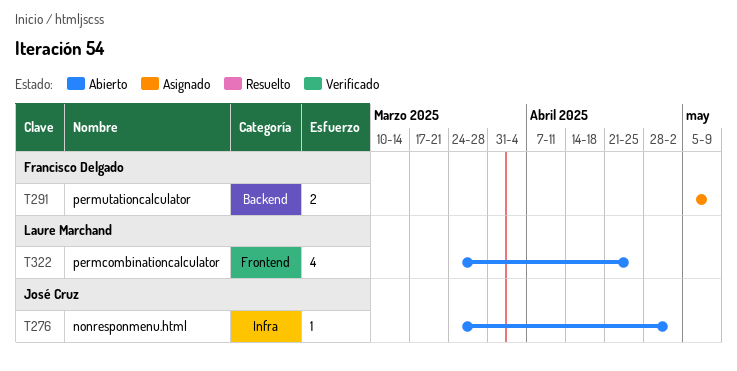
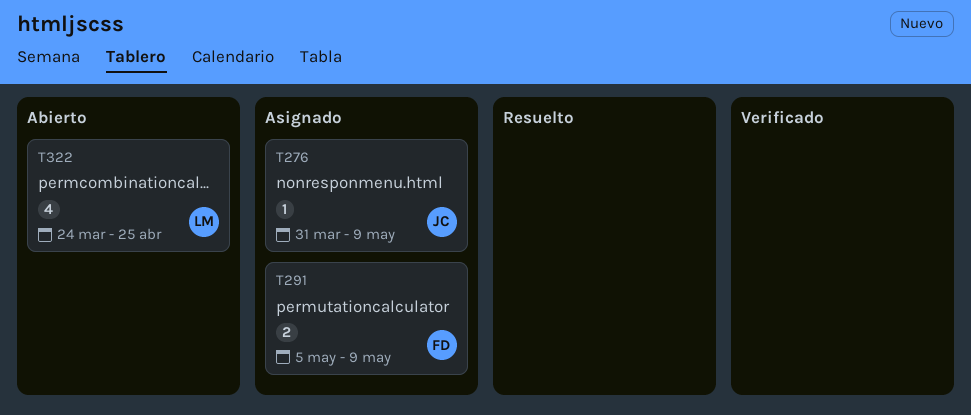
T276, status: Abierto -> Asignado
T276, start: Mar 24 -> Mar 31
T276, due: May 2 -> May 9

